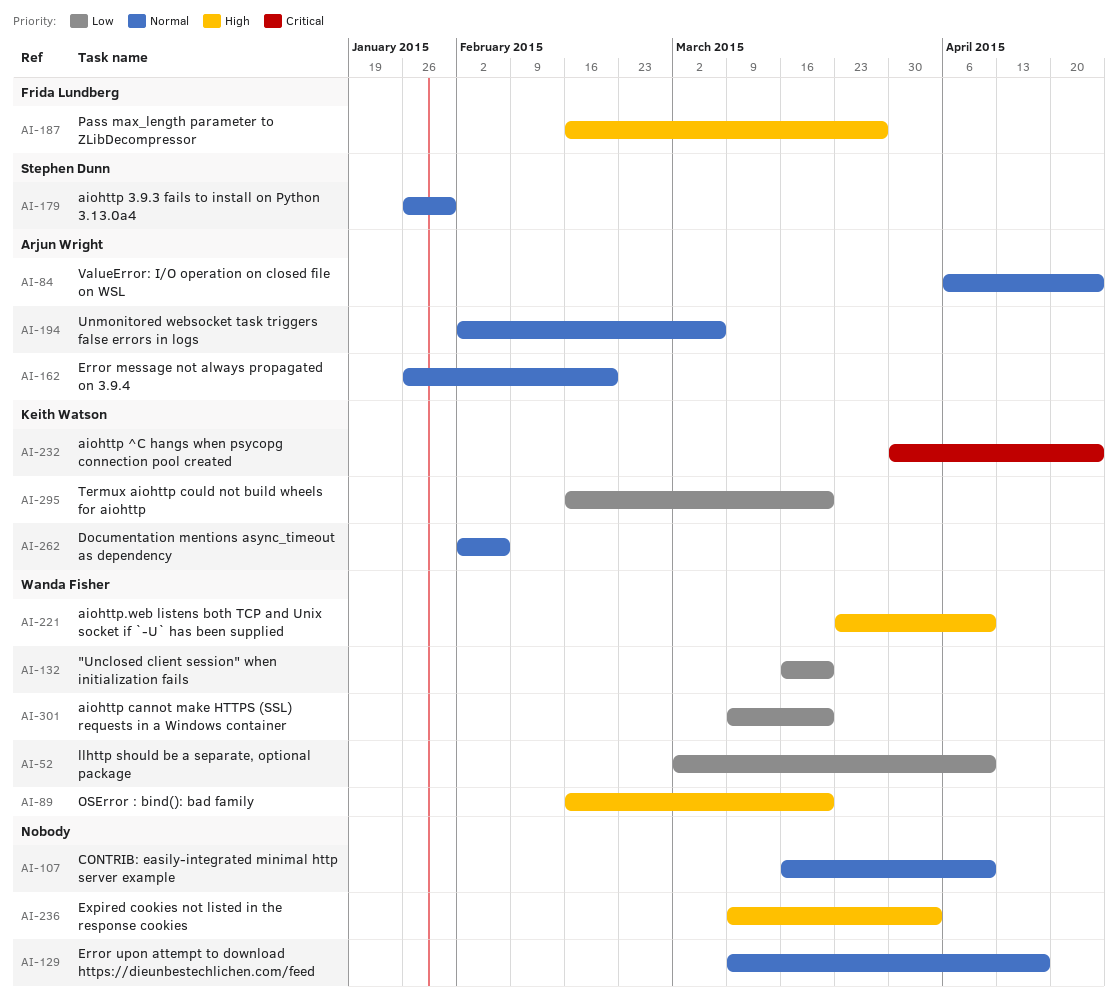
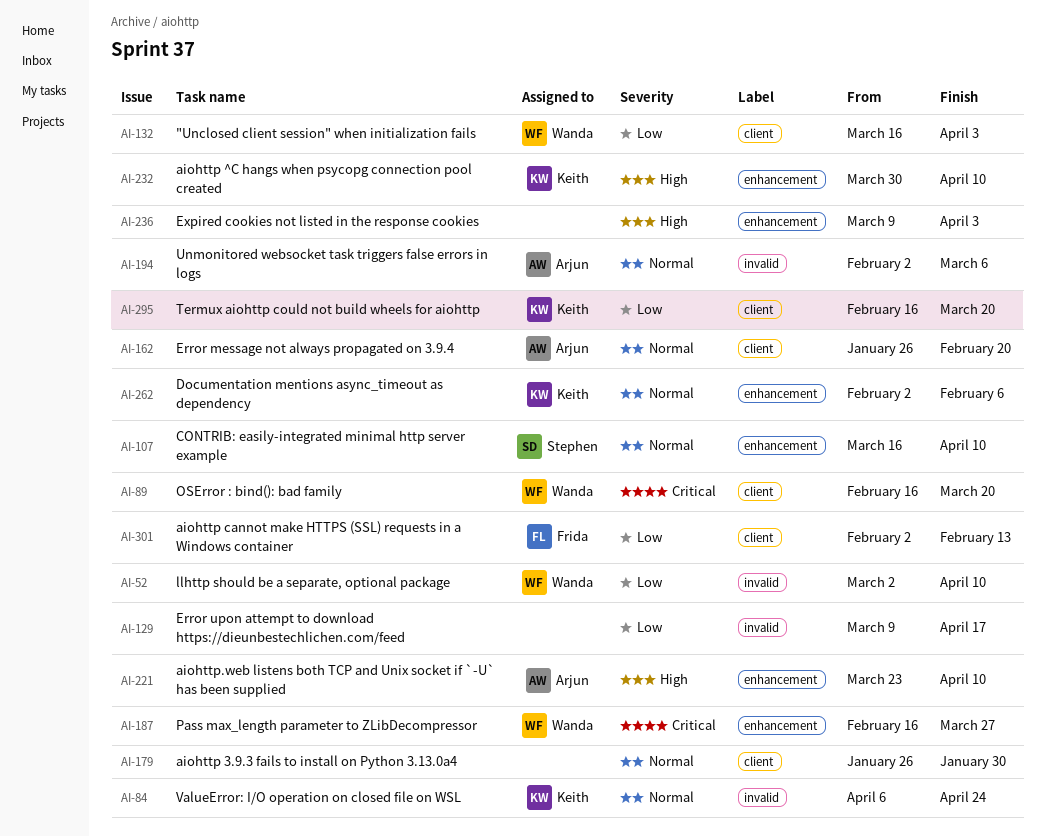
AI-84, owner: Arjun Wright -> Keith Watson
AI-89, priority: High -> Critical
AI-107, owner: none -> Stephen Dunn
AI-129, priority: Normal -> Low
AI-132, due: Mar 20 -> Apr 3
AI-179, owner: Stephen Dunn -> none
AI-187, owner: Frida Lundberg -> Wanda Fisher
AI-187, priority: High -> Critical
AI-221, owner: Wanda Fisher -> Arjun Wright
AI-232, priority: Critical -> High
AI-232, due: Apr 24 -> Apr 10
AI-301, owner: Wanda Fisher -> Frida Lundberg
AI-301, start: Mar 9 -> Feb 2
AI-301, due: Mar 20 -> Feb 13

